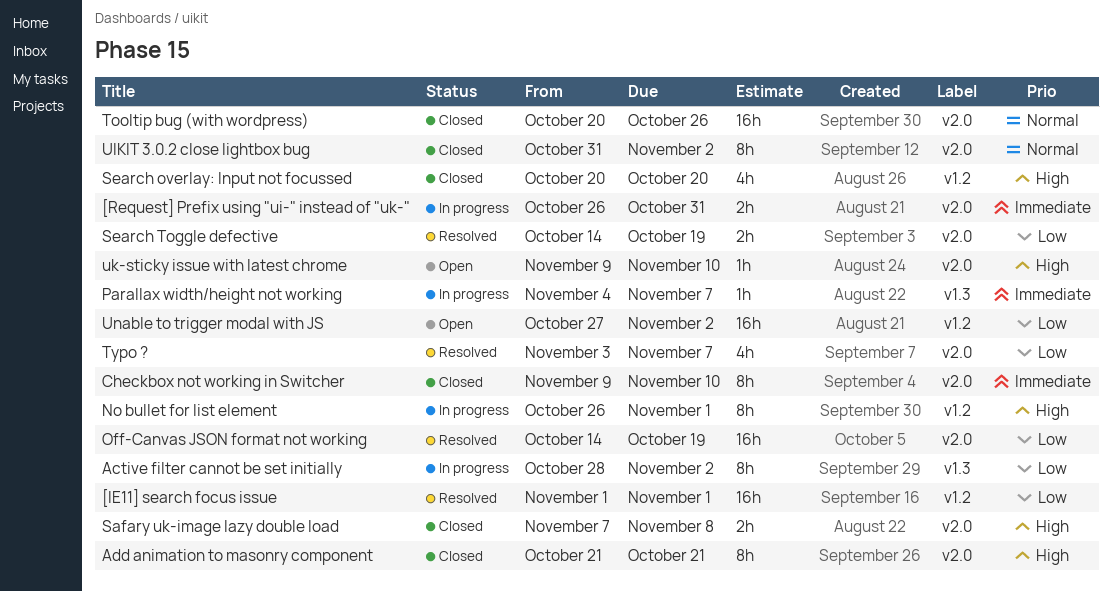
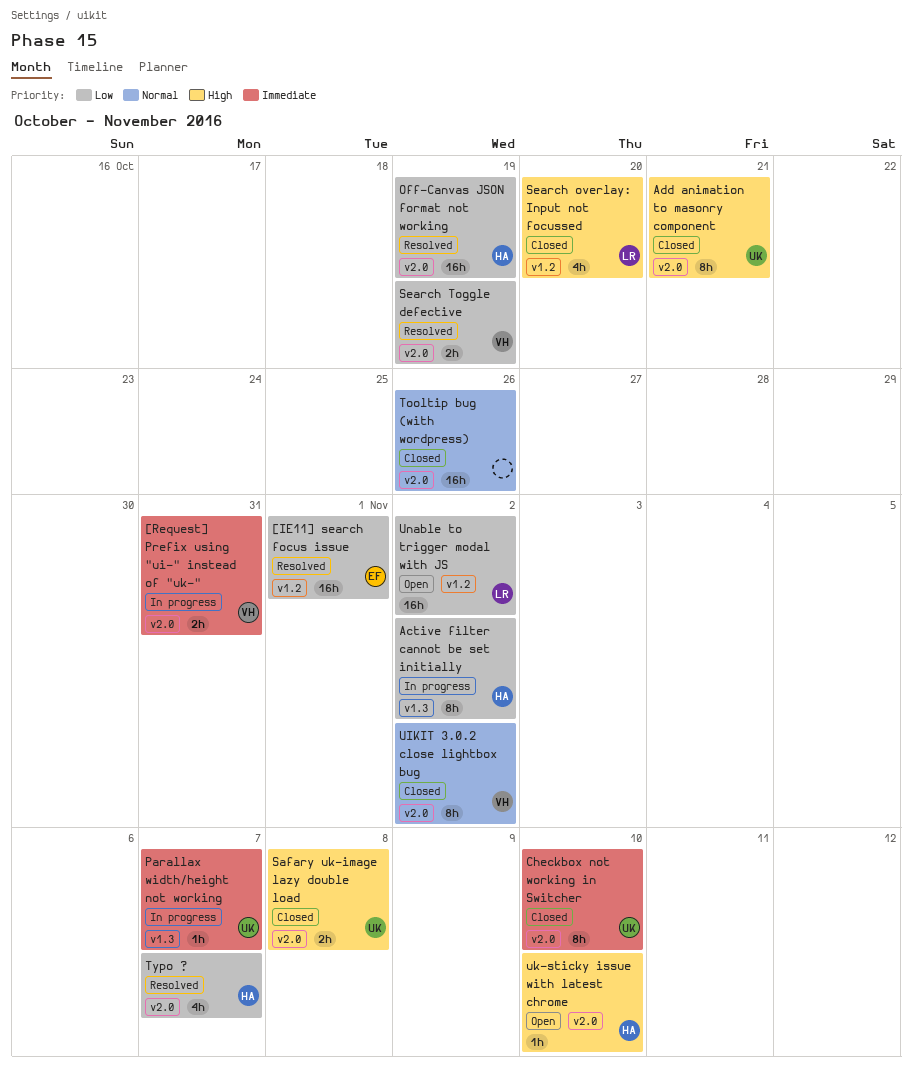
No bullet for list element: present -> none

